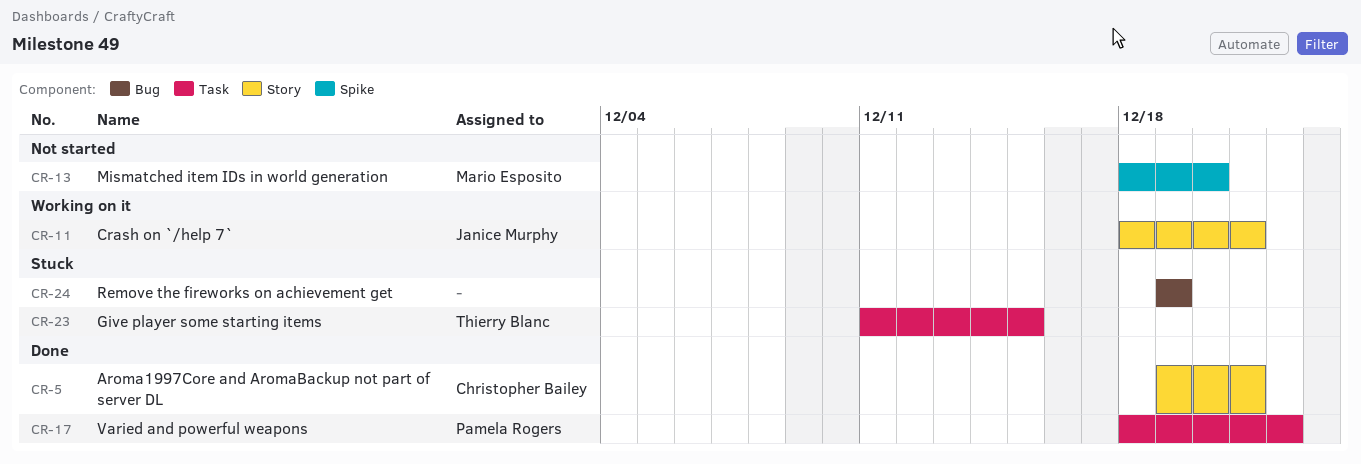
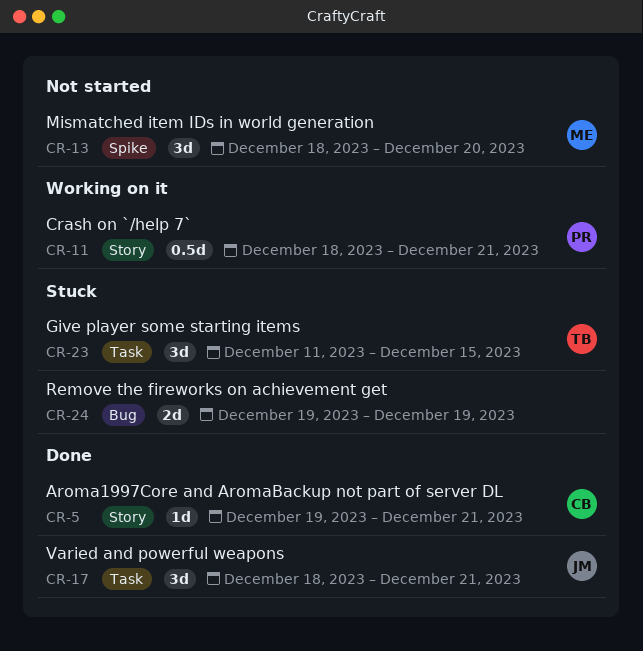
CR-11, owner: Janice Murphy -> Pamela Rogers
CR-17, owner: Pamela Rogers -> Janice Murphy
CR-17, due: Dec 22 -> Dec 21

